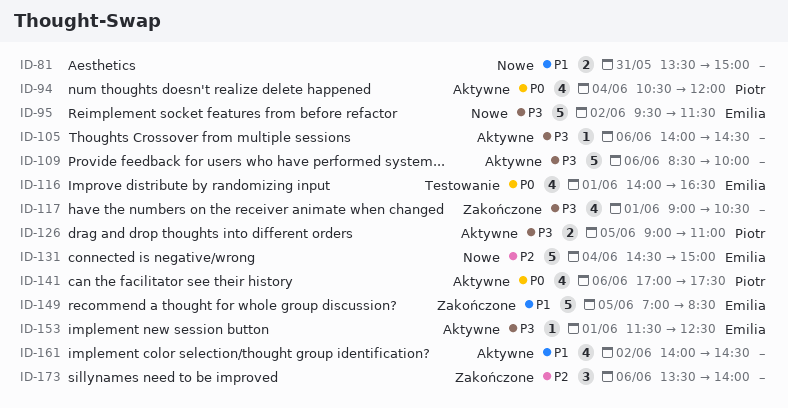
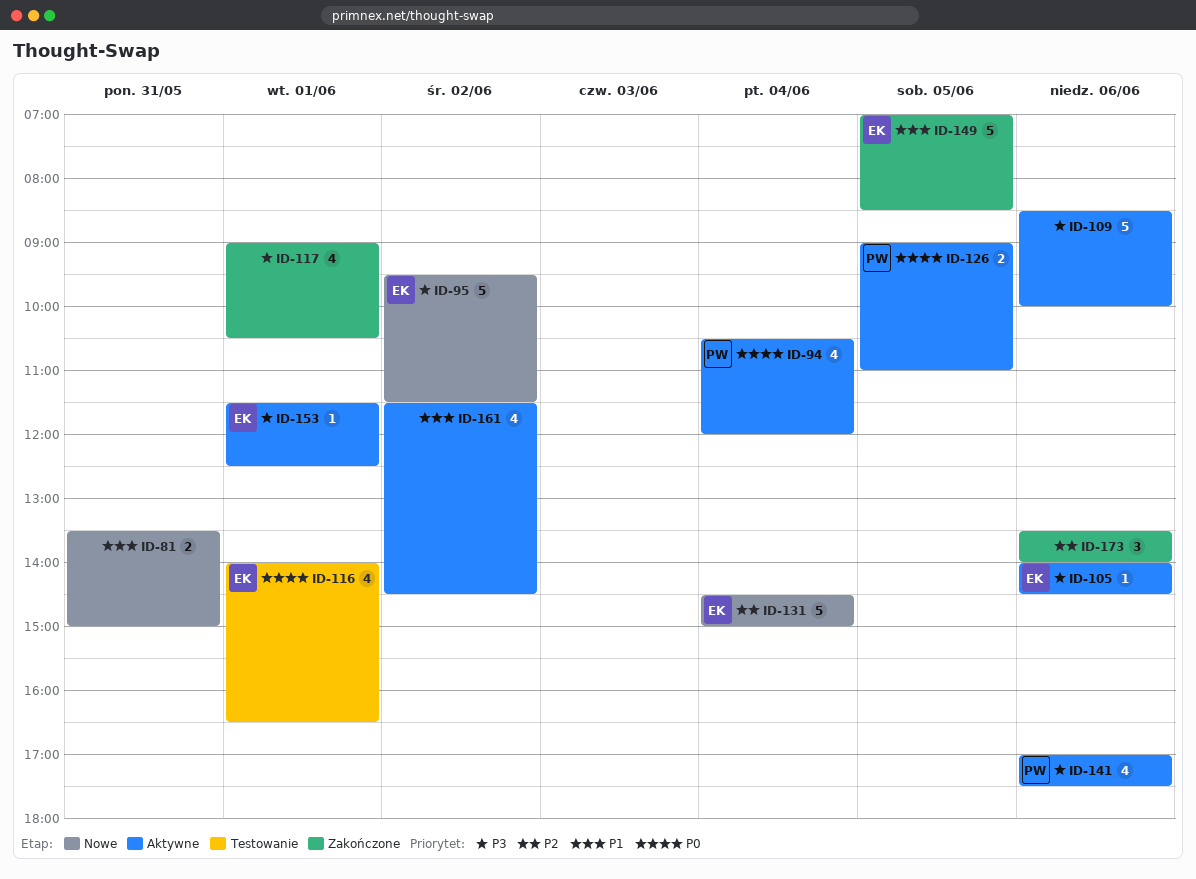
ID-105, owner: none -> Emilia
ID-126, priority: P3 -> P0
ID-141, priority: P0 -> P3
ID-161, begins: 14:00 -> 11:30

